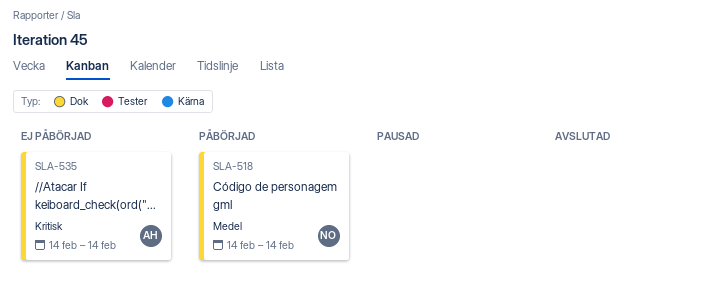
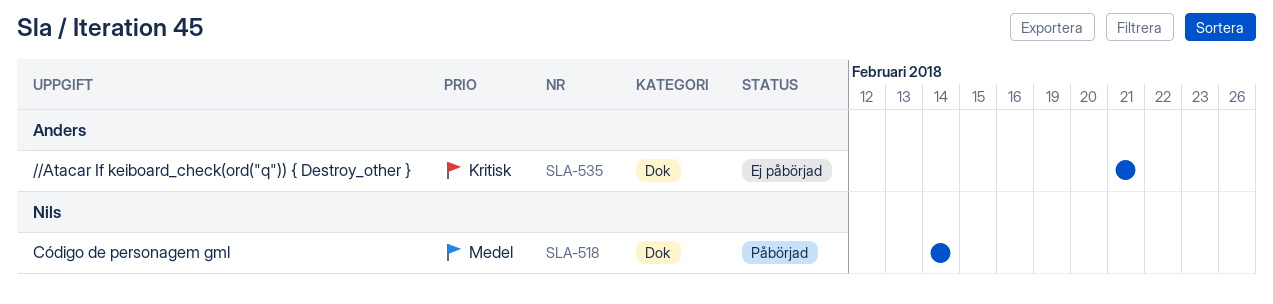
SLA-535, start: Feb 14 -> Feb 21
SLA-535, due: Feb 14 -> Feb 21

